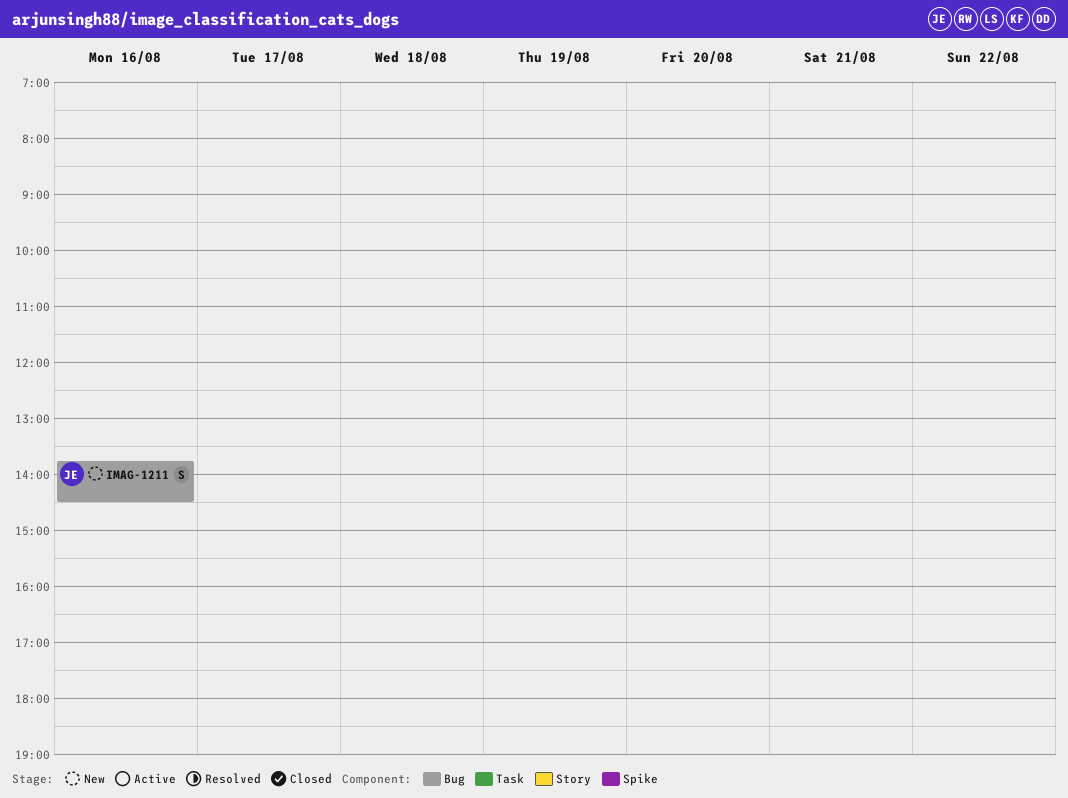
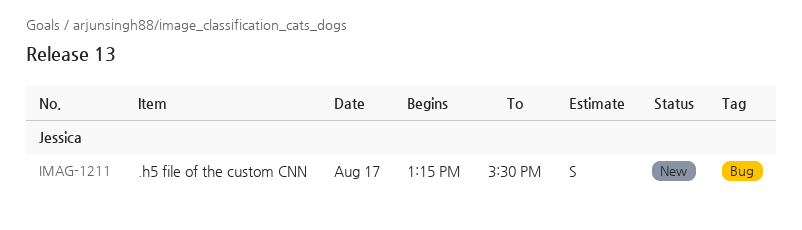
IMAG-1211, day: Aug 16 -> Aug 17
IMAG-1211, begins: 13:45 -> 13:15
IMAG-1211, ends: 14:30 -> 15:30

